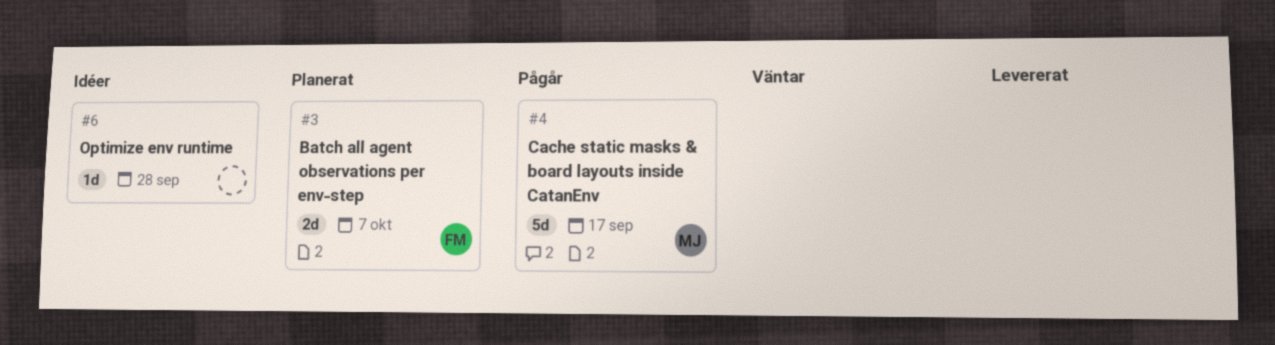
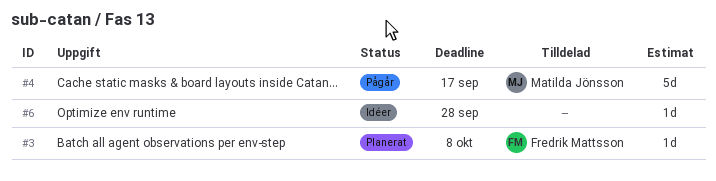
#3, estimate: 2d -> 1d
#3, due: Oct 7 -> Oct 8

